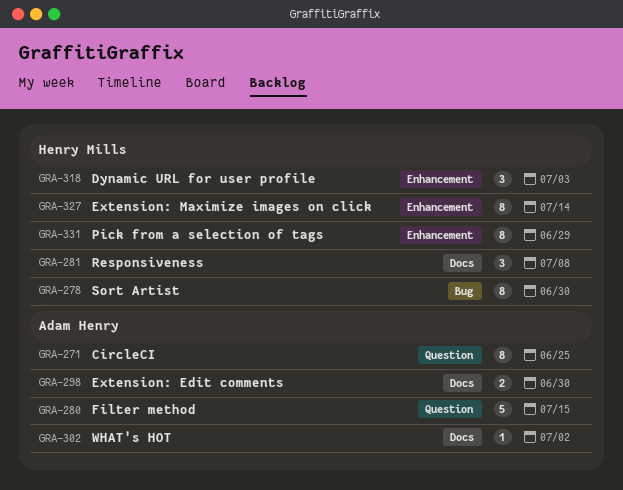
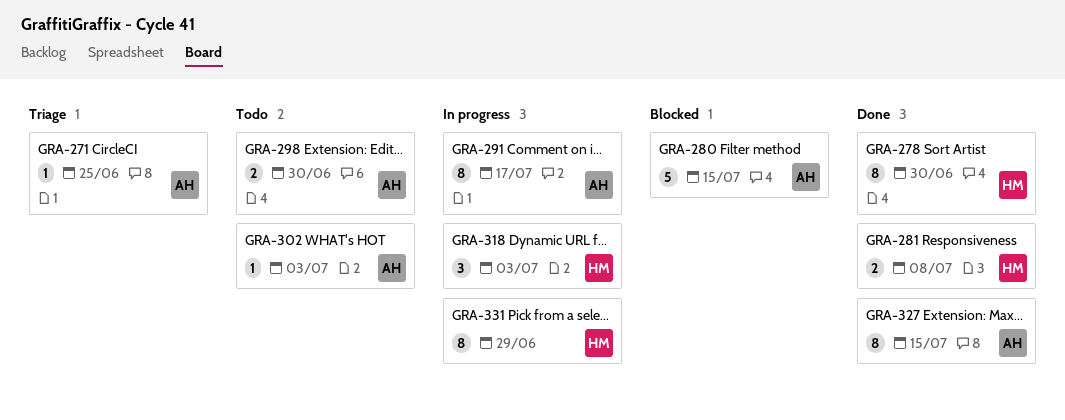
GRA-271, estimate: 8 -> 1
GRA-281, estimate: 3 -> 2
GRA-291: none -> present
GRA-302, due: Jul 2 -> Jul 3
GRA-327, owner: Henry Mills -> Adam Henry
GRA-327, due: Jul 14 -> Jul 15

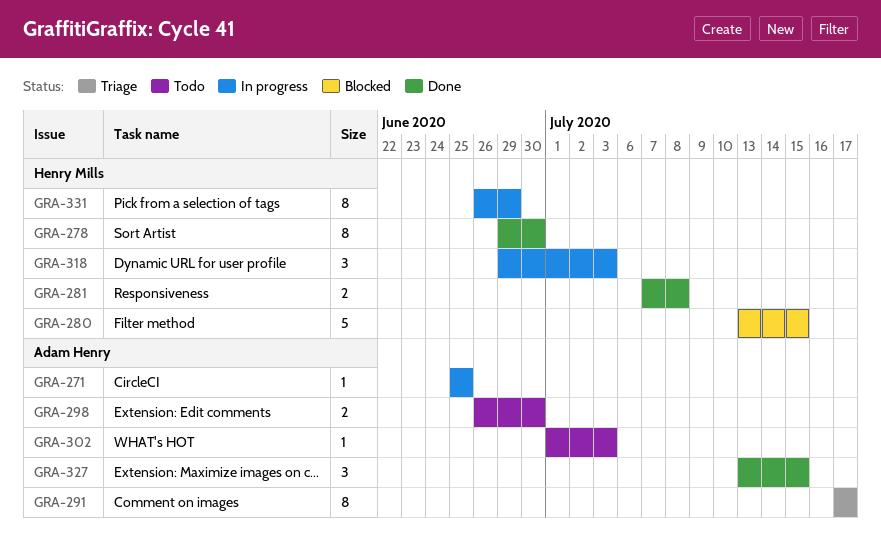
GRA-271, status: Triage -> In progress
GRA-280, owner: Adam Henry -> Henry Mills
GRA-291, status: In progress -> Triage
GRA-327, estimate: 8 -> 3

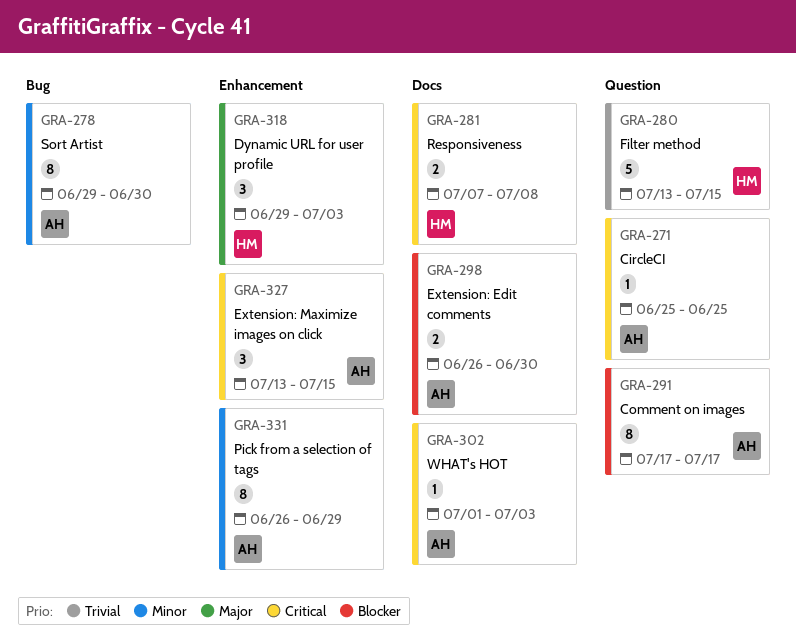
GRA-278, owner: Henry Mills -> Adam Henry
GRA-331, owner: Henry Mills -> Adam Henry

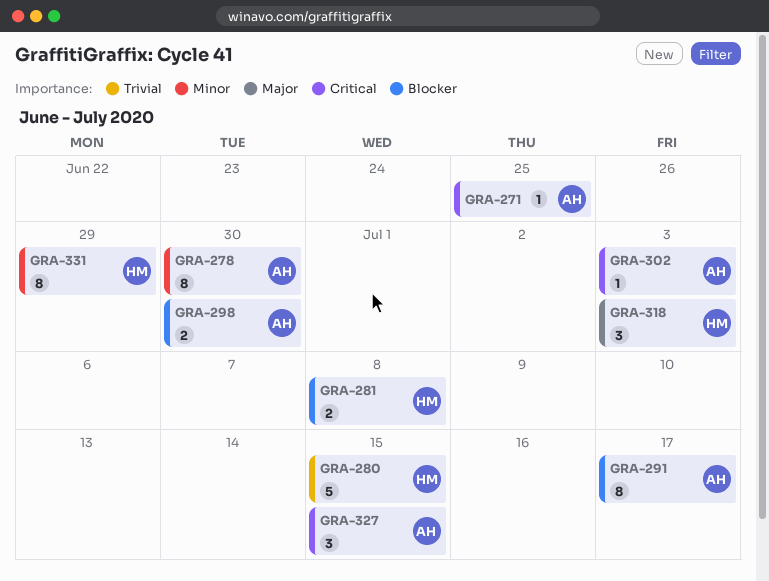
GRA-281, priority: Critical -> Blocker
GRA-331, owner: AH -> HM

